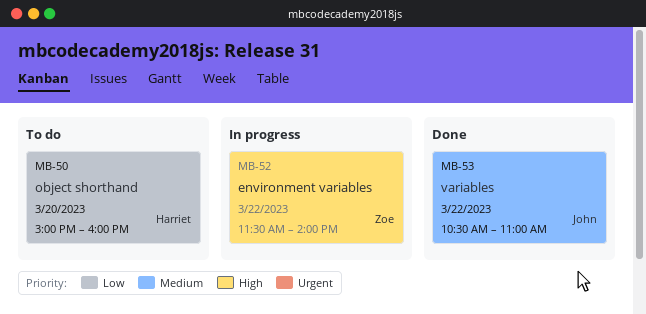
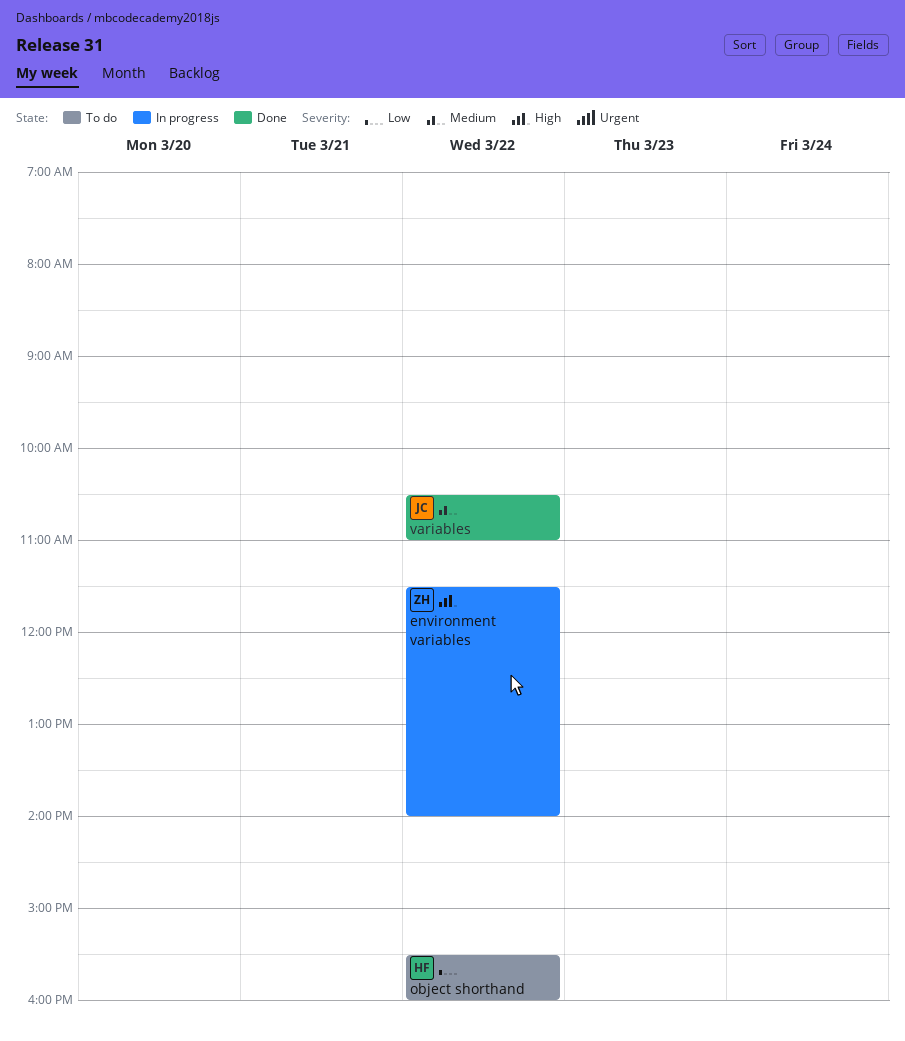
object shorthand, day: Mar 20 -> Mar 22
object shorthand, begins: 15:00 -> 15:30

